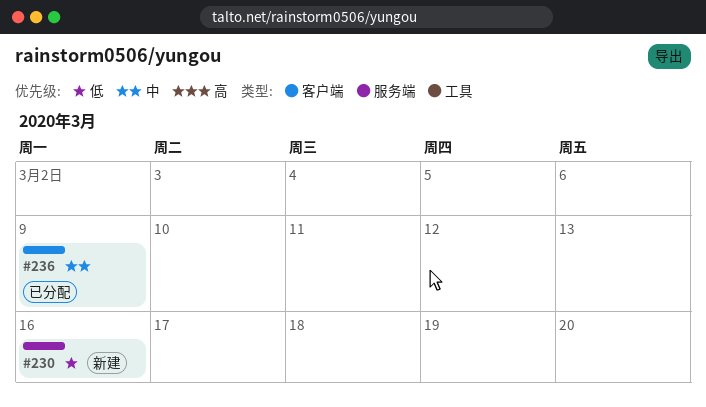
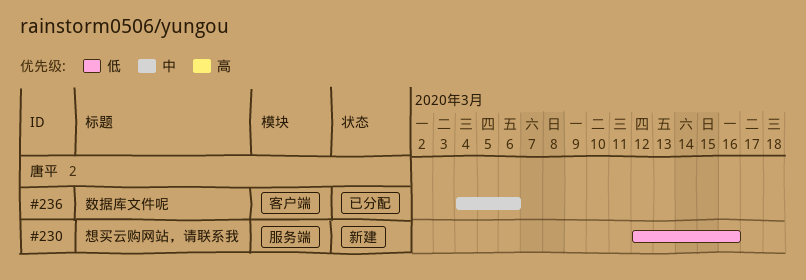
#236, due: Mar 9 -> Mar 6

